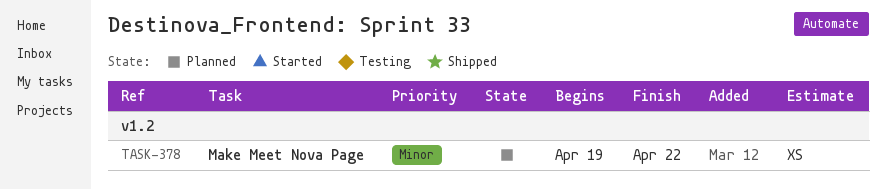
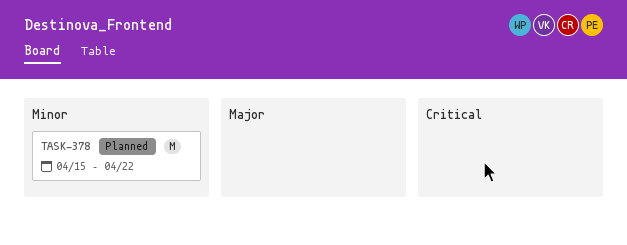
TASK-378, estimate: XS -> M
TASK-378, start: Apr 19 -> Apr 15

